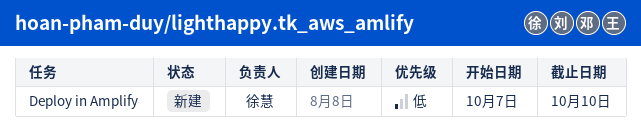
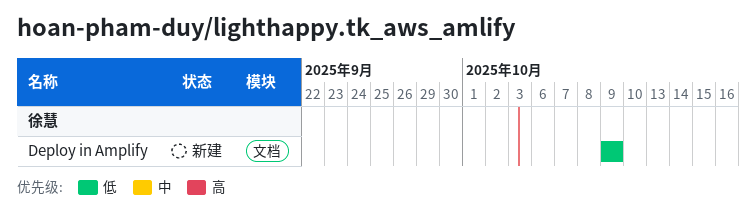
Deploy in Amplify, start: Oct 7 -> Oct 9
Deploy in Amplify, due: Oct 10 -> Oct 9

